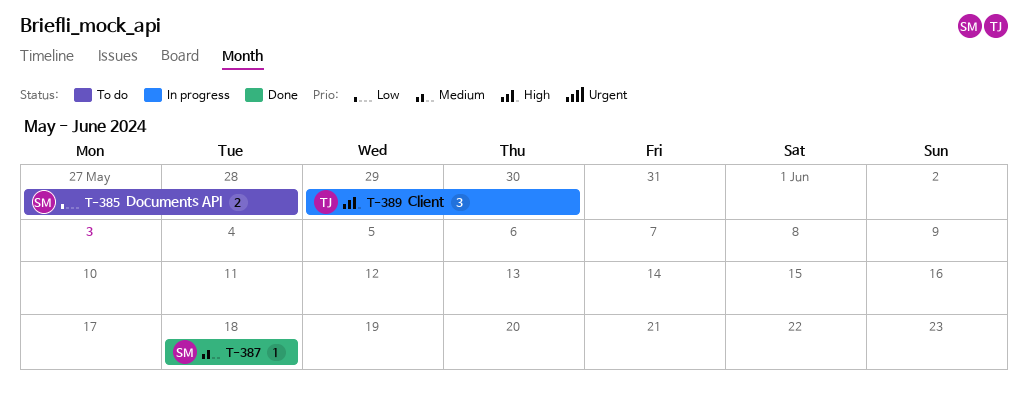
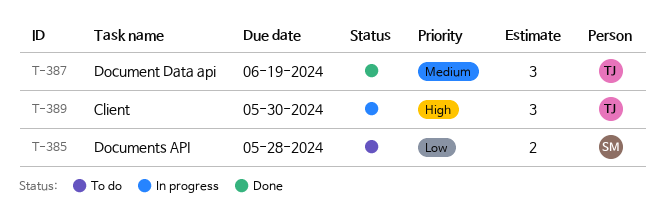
T-387, owner: SM -> TJ
T-387, estimate: 1 -> 3
T-387, due: Jun 18 -> Jun 19

